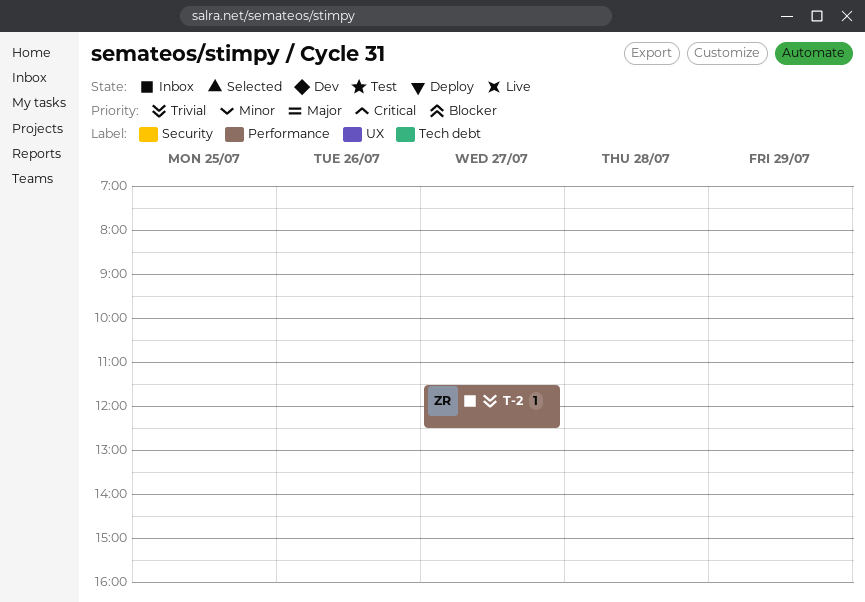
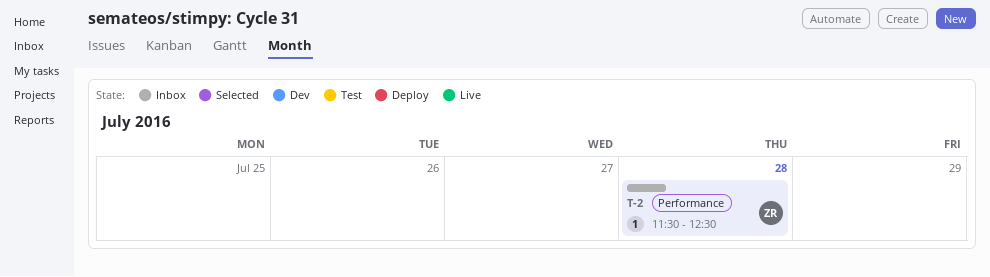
T-2, day: Jul 27 -> Jul 28

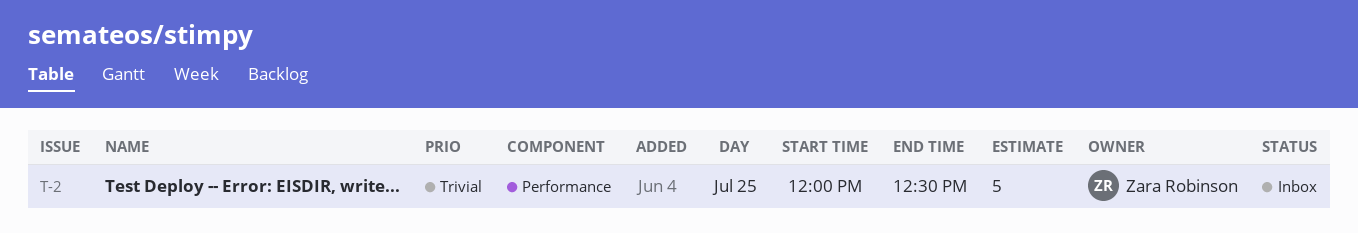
T-2, estimate: 1 -> 5
T-2, day: Jul 28 -> Jul 25
T-2, begins: 11:30 -> 12:00

